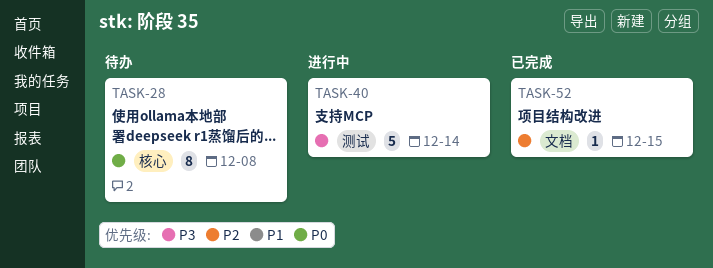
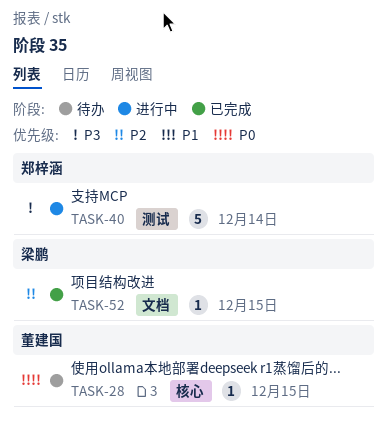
TASK-28, estimate: 8 -> 1
TASK-28, due: Dec 8 -> Dec 15

